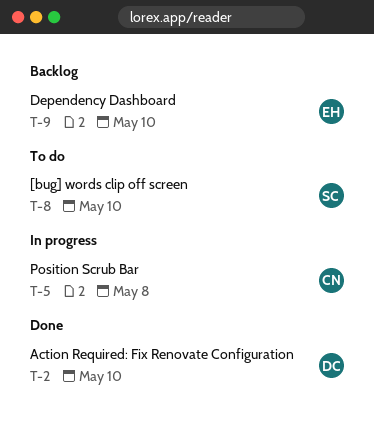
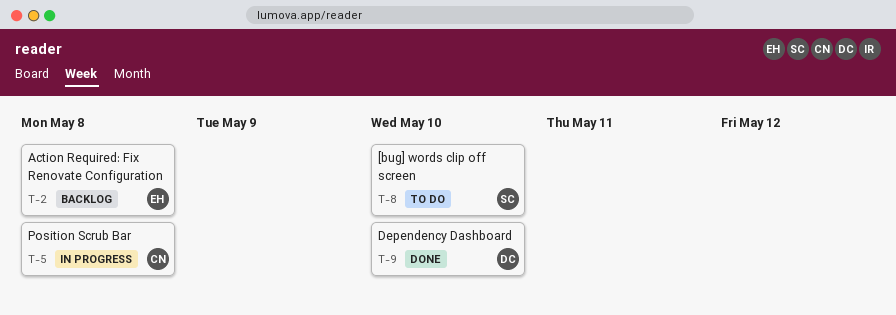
T-2, status: Done -> Backlog
T-2, owner: DC -> EH
T-2, due: May 10 -> May 8
T-9, status: Backlog -> Done
T-9, owner: EH -> DC

